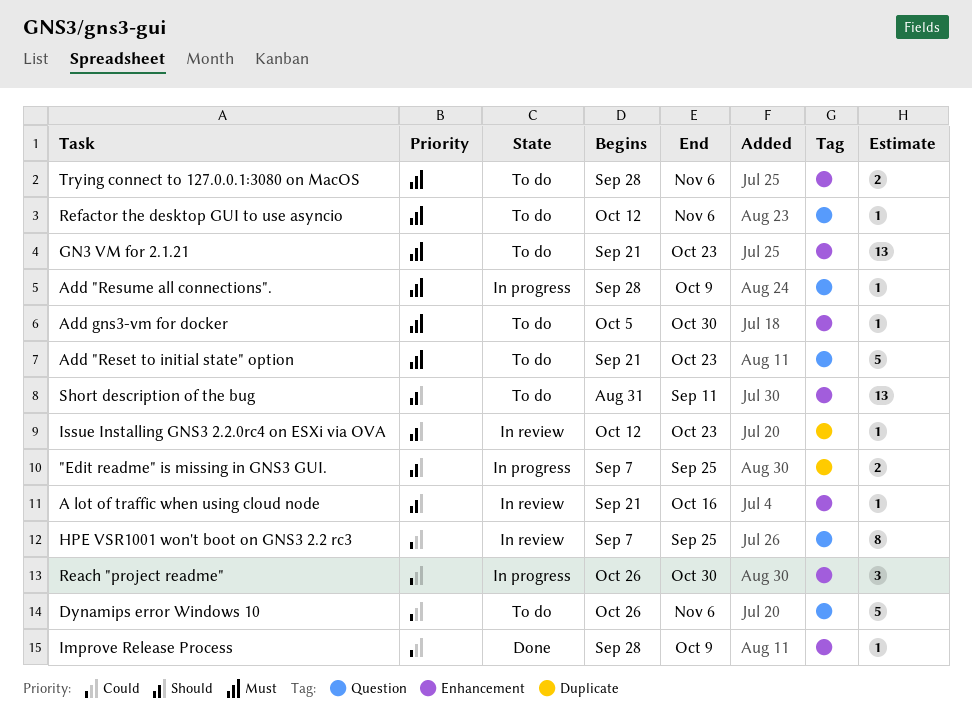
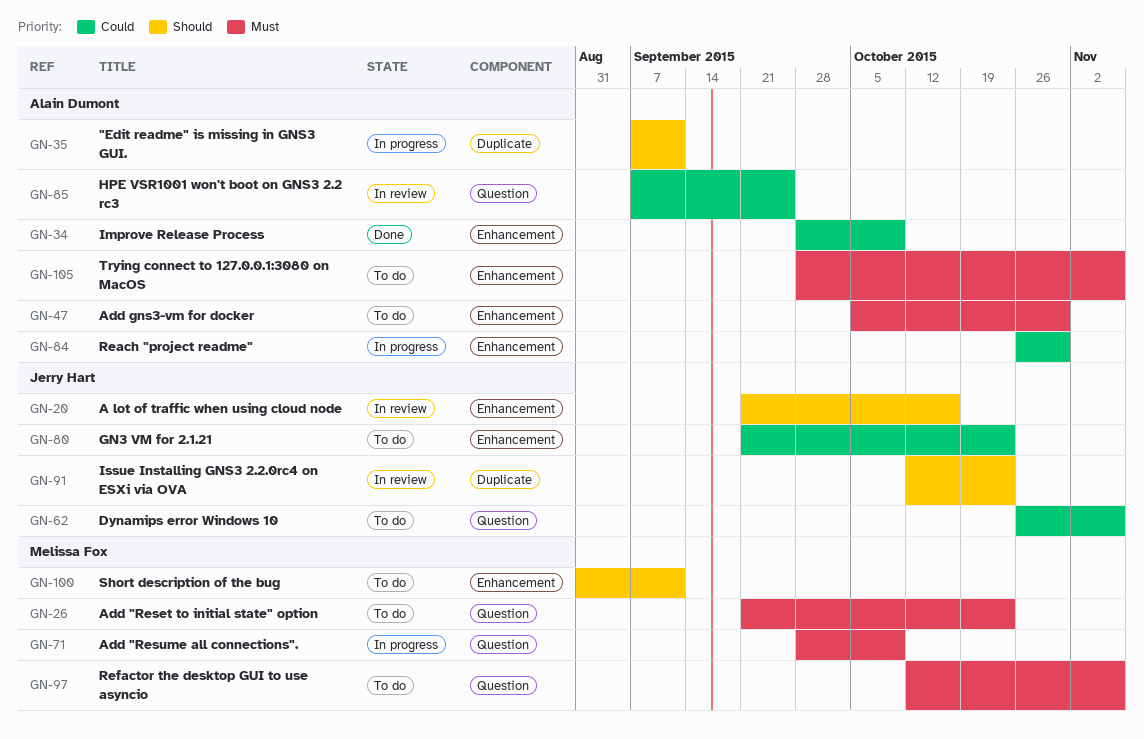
"Edit readme" is missing in GNS3 GUI., due: Sep 25 -> Sep 11
GN3 VM for 2.1.21, priority: Must -> Could

